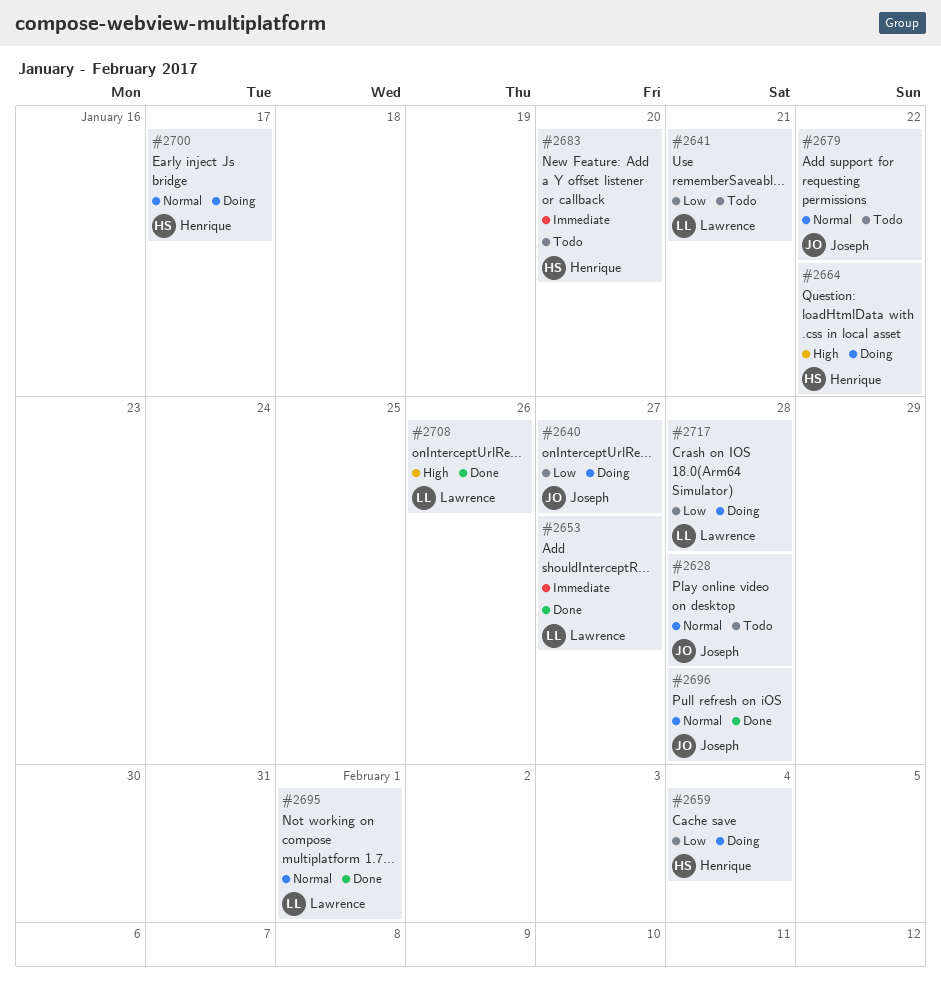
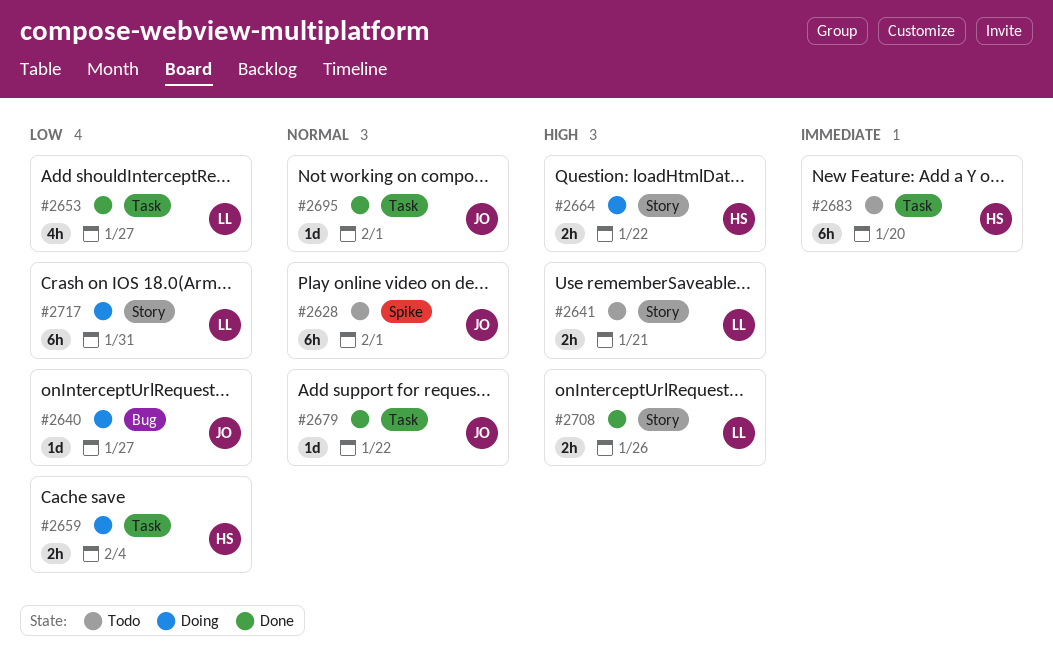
#2628, due: Jan 28 -> Feb 1
#2641, priority: Low -> High
#2653, priority: Immediate -> Low
#2679, status: Todo -> Done
#2695, owner: Lawrence -> Joseph
#2696: present -> none
#2700: present -> none
#2717, due: Jan 28 -> Jan 31

